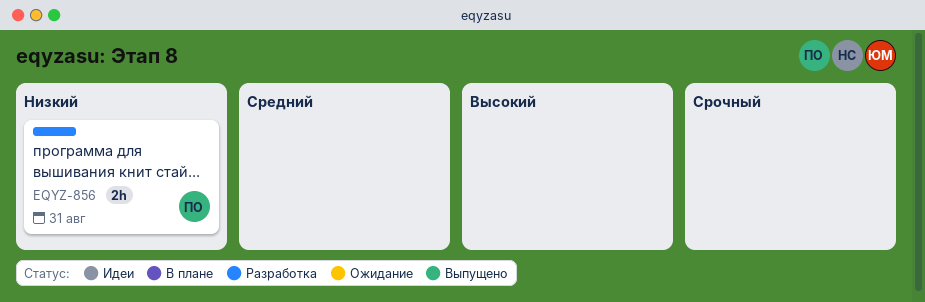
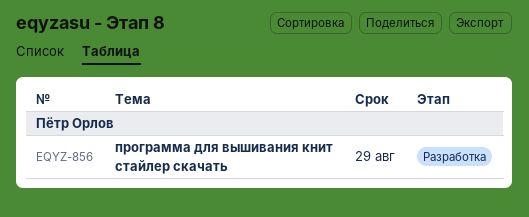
EQYZ-856, due: Aug 31 -> Aug 29

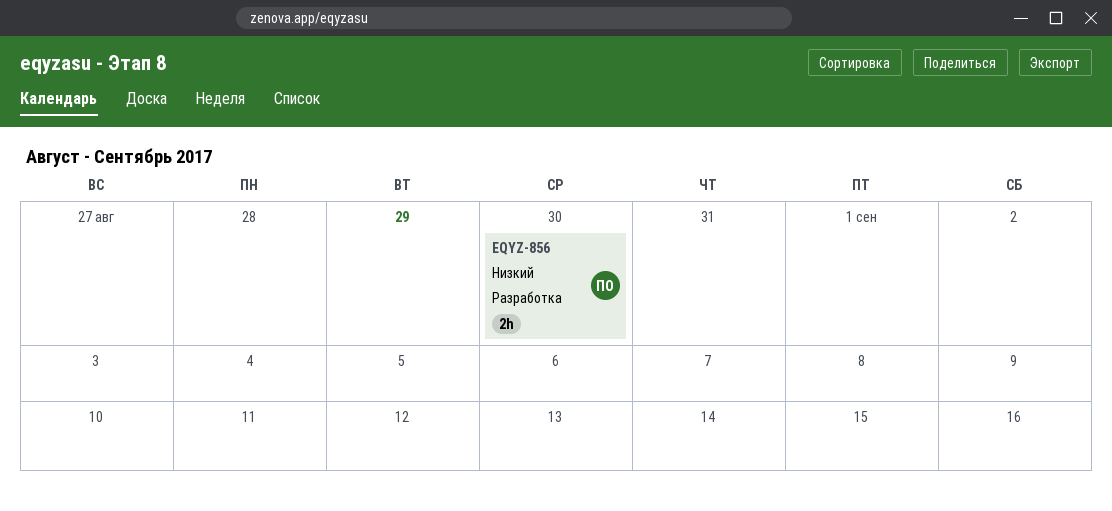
EQYZ-856, due: Aug 29 -> Aug 30

